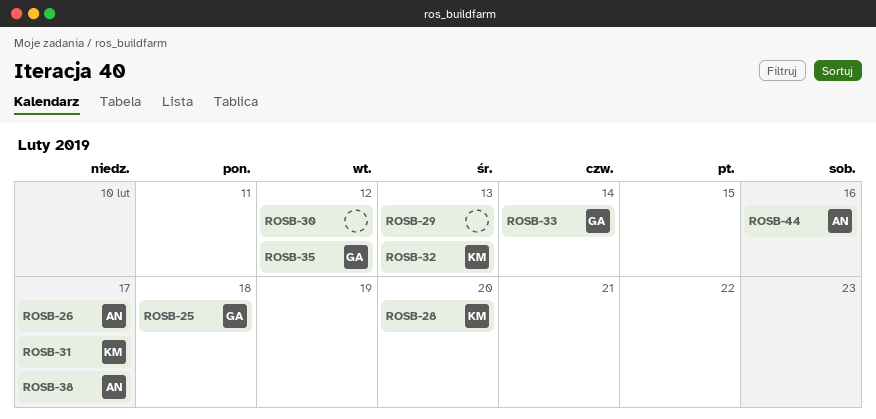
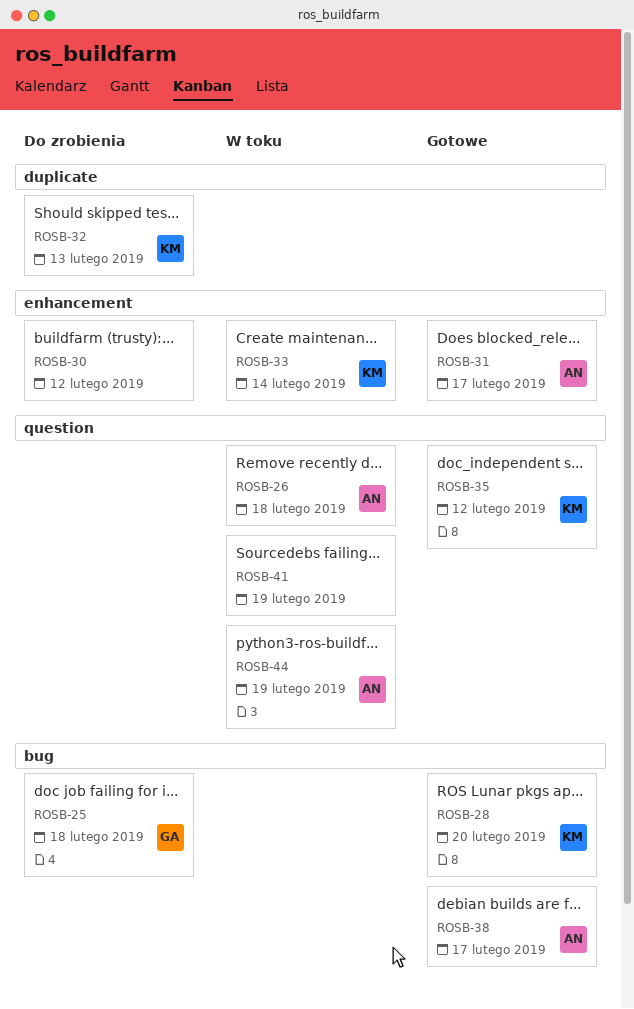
ROSB-26, due: Feb 17 -> Feb 18
ROSB-29: present -> none
ROSB-31, owner: KM -> AN
ROSB-33, owner: GA -> KM
ROSB-35, owner: GA -> KM
ROSB-41: none -> present
ROSB-44, due: Feb 16 -> Feb 19

